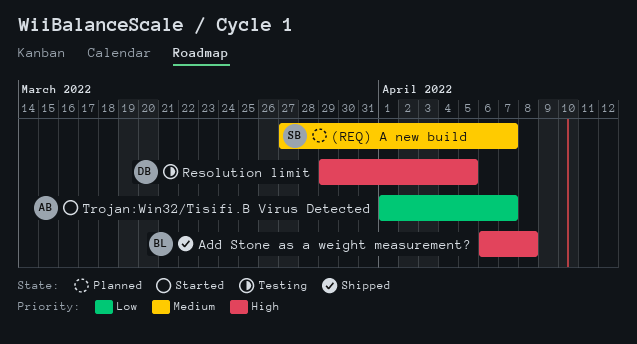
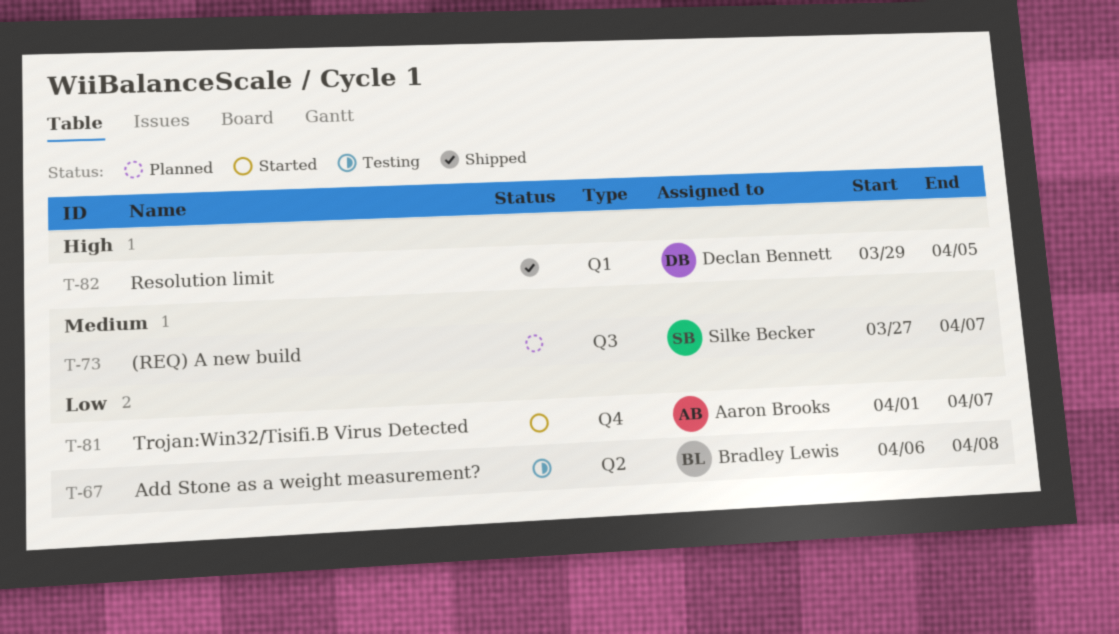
Add Stone as a weight measurement?, status: Shipped -> Testing
Add Stone as a weight measurement?, priority: High -> Low
Resolution limit, status: Testing -> Shipped

